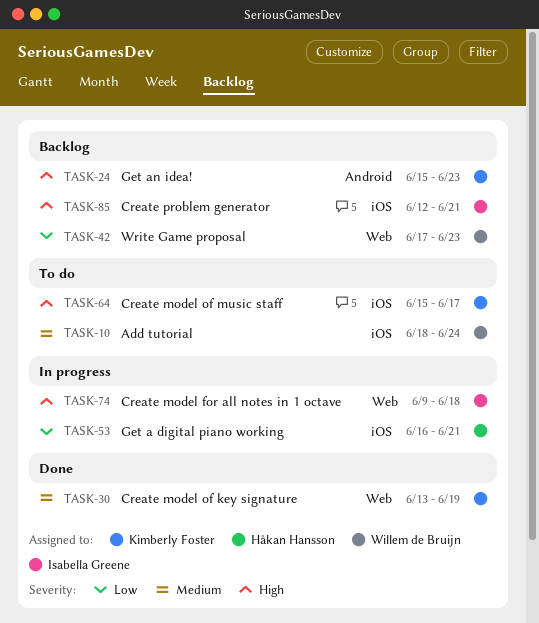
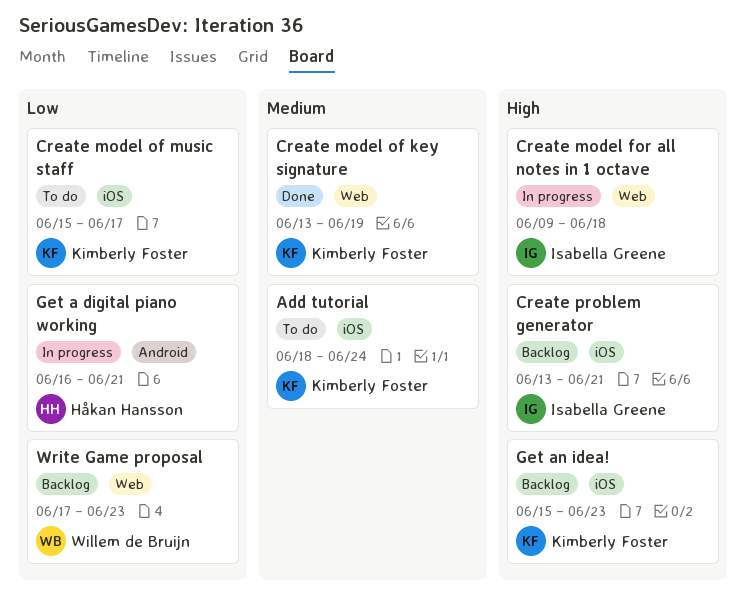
Add tutorial, owner: Willem de Bruijn -> Kimberly Foster
Create model of music staff, priority: High -> Low
Create problem generator, start: Jun 12 -> Jun 13
Get a digital piano working, label: iOS -> Android
Get an idea!, label: Android -> iOS

